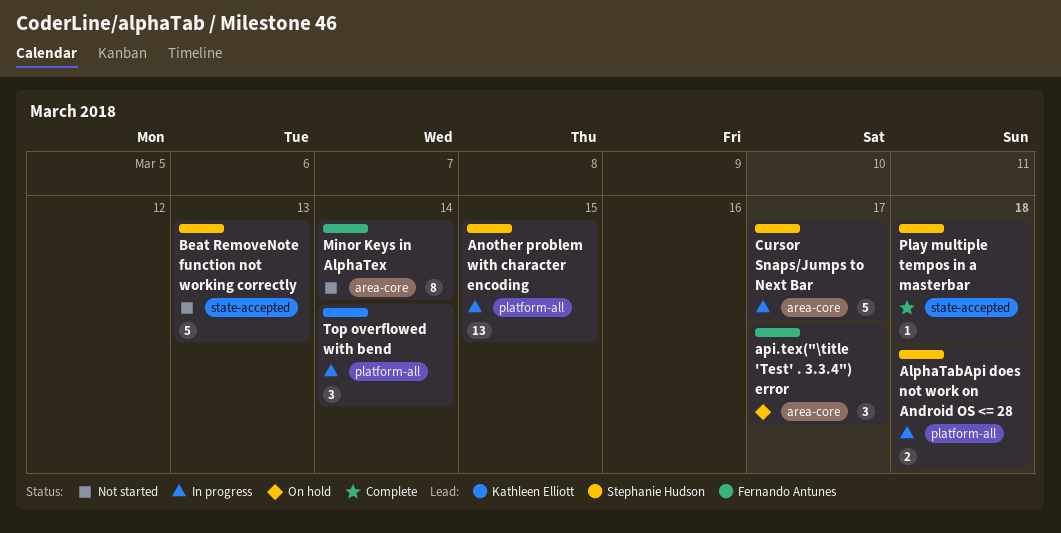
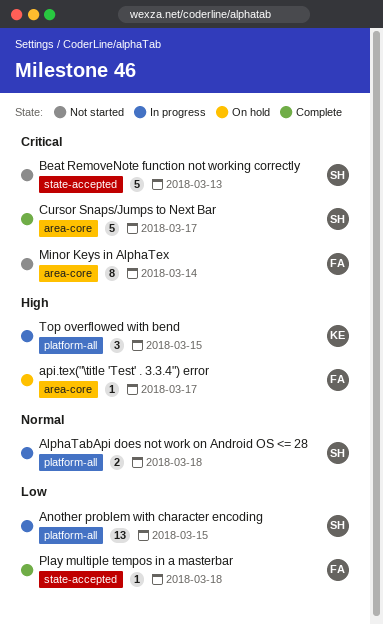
api.tex("\title 'Test' . 3.3.4") error, estimate: 3 -> 1
Cursor Snaps/Jumps to Next Bar, status: In progress -> Complete
Play multiple tempos in a masterbar, owner: Stephanie Hudson -> Fernando Antunes
Top overflowed with bend, due: Mar 14 -> Mar 15

